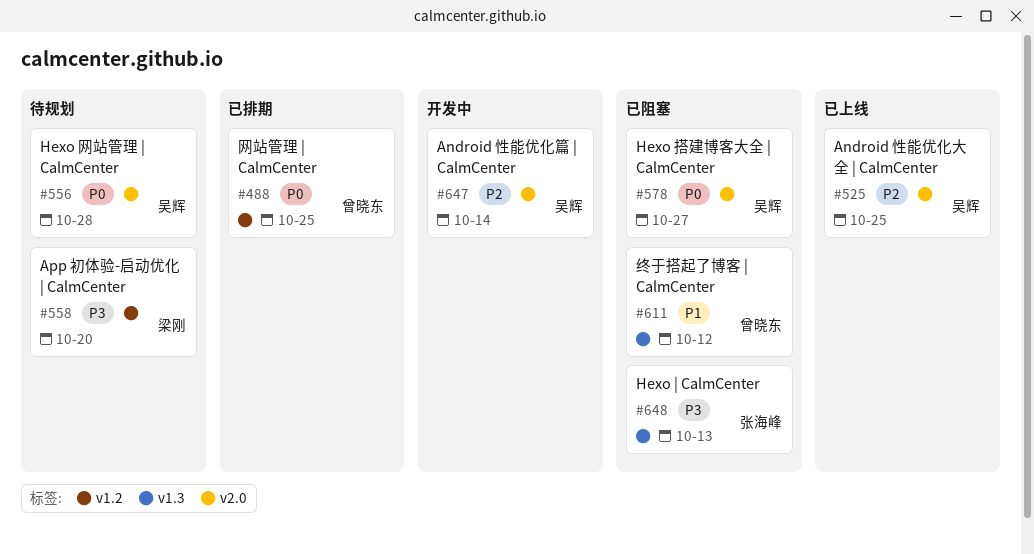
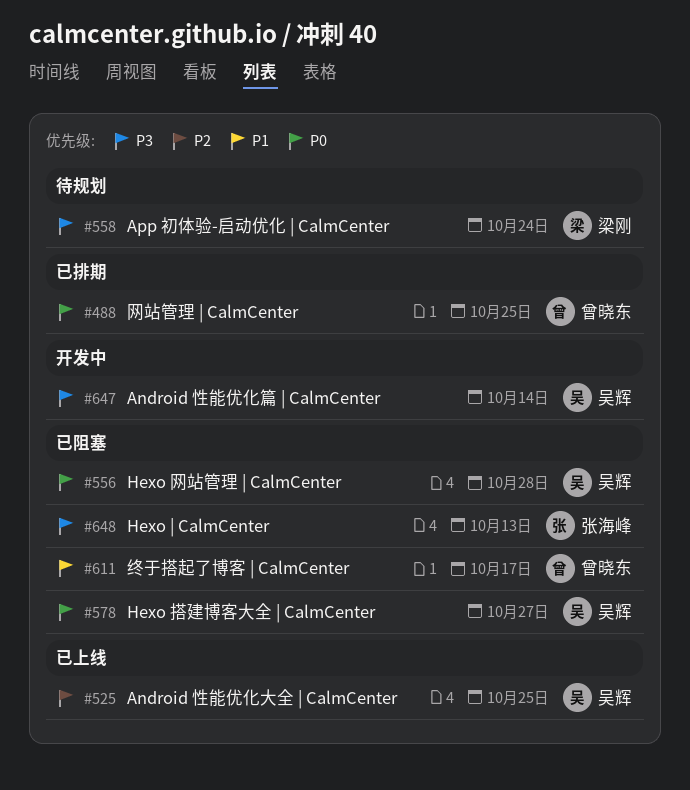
#556, status: 待规划 -> 已阻塞
#558, due: Oct 20 -> Oct 24
#611, due: Oct 12 -> Oct 17
#647, priority: P2 -> P3

